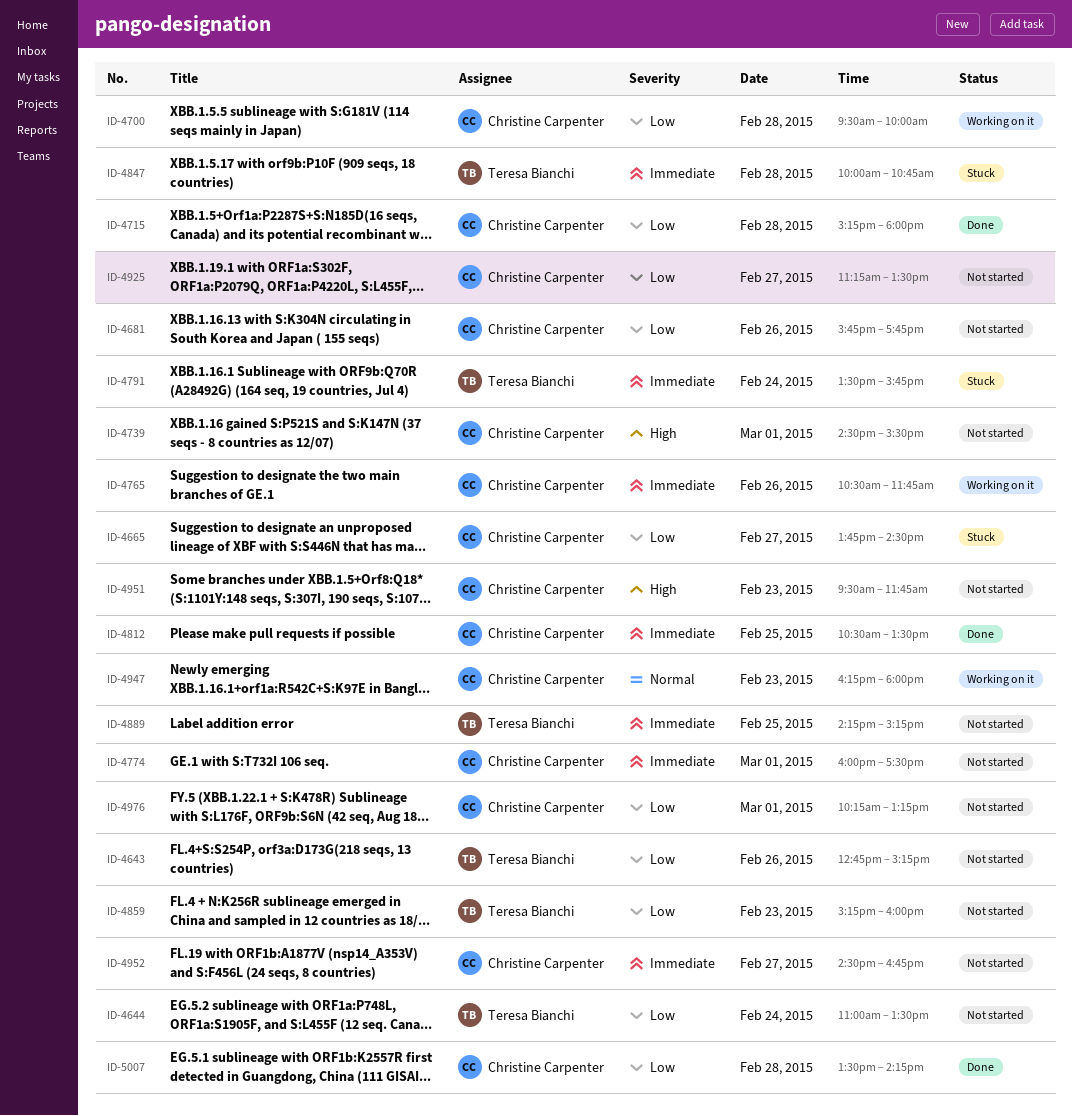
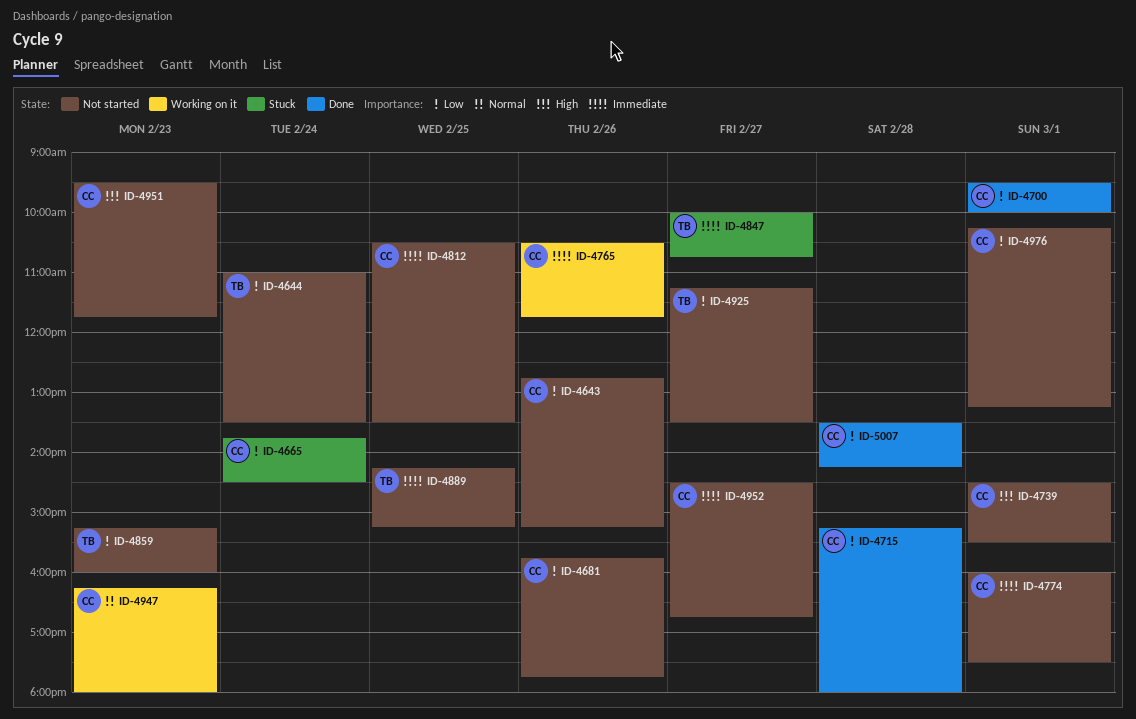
ID-4643, owner: Teresa Bianchi -> Christine Carpenter
ID-4665, day: Feb 27 -> Feb 24
ID-4700, status: Working on it -> Done
ID-4700, day: Feb 28 -> Mar 1
ID-4791: present -> none
ID-4812, status: Done -> Not started
ID-4847, day: Feb 28 -> Feb 27
ID-4925, owner: Christine Carpenter -> Teresa Bianchi

